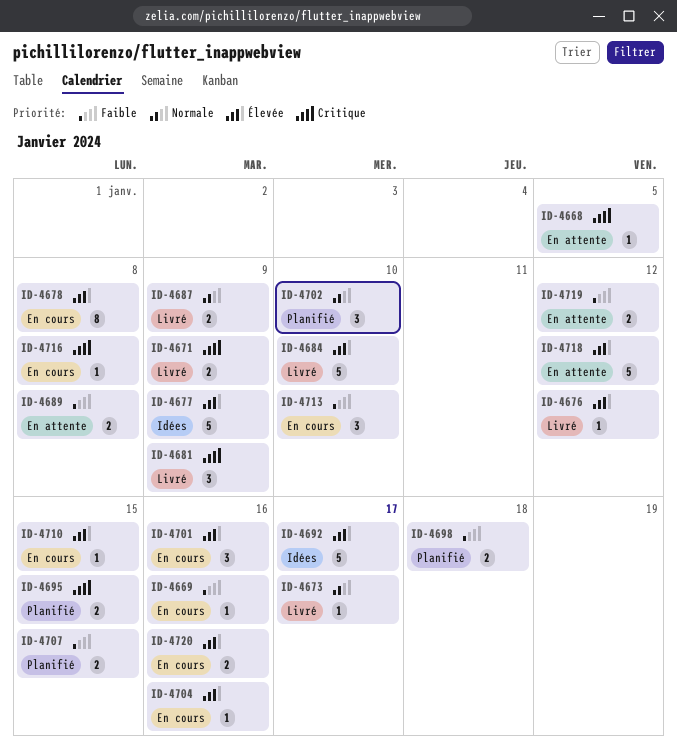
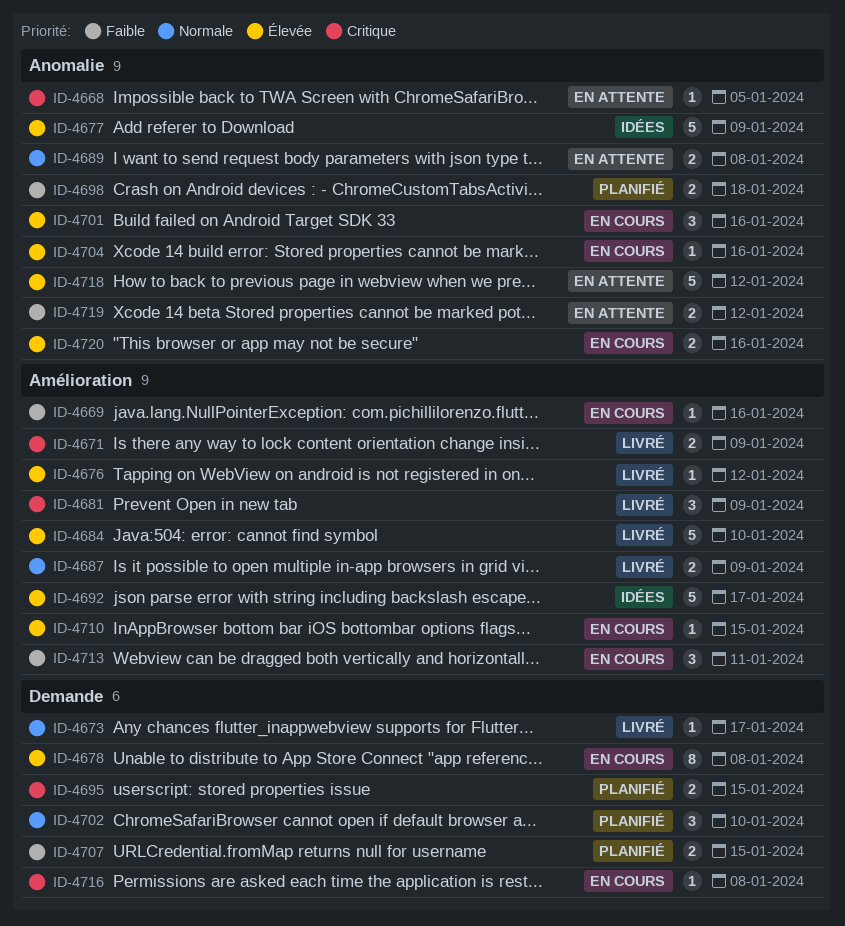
ID-4689, priority: Faible -> Normale
ID-4713, due: Jan 10 -> Jan 11

